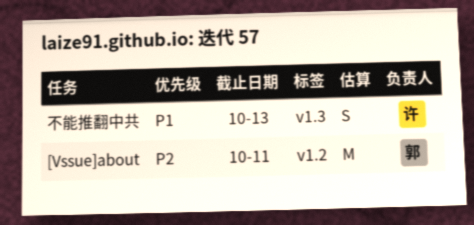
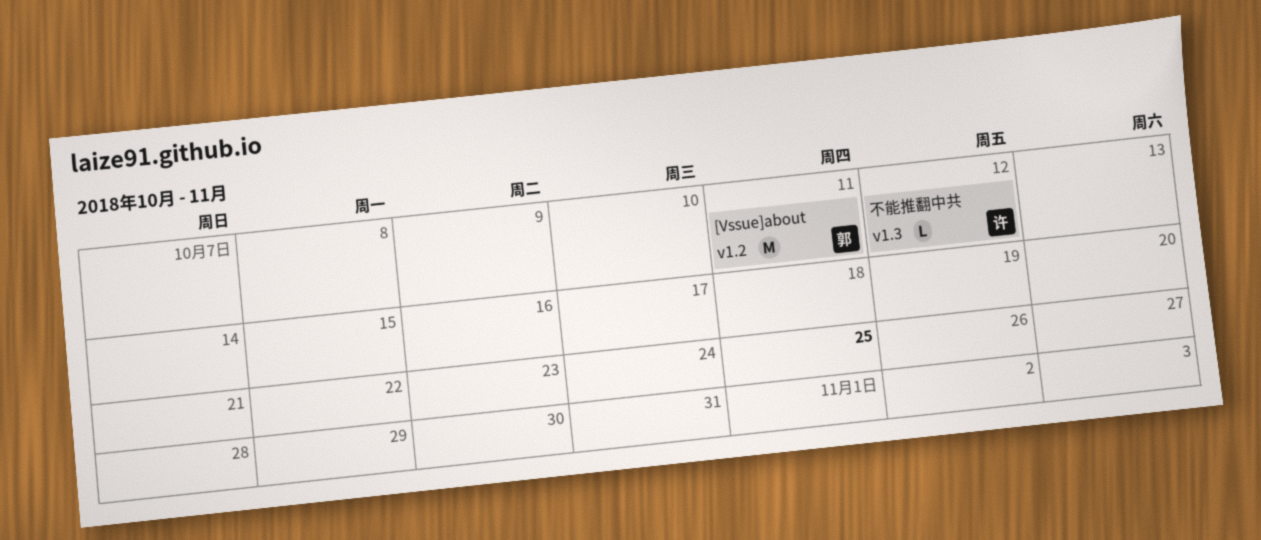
不能推翻中共, estimate: S -> L
不能推翻中共, due: Oct 13 -> Oct 12

